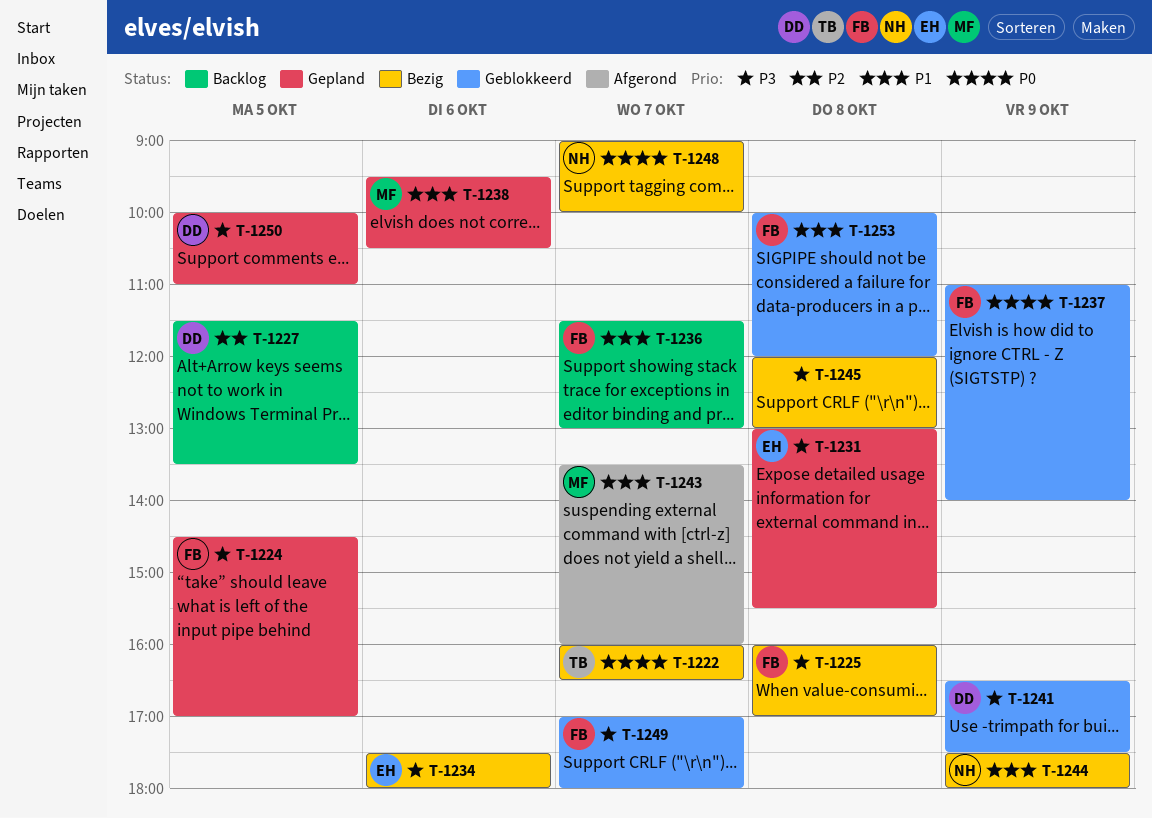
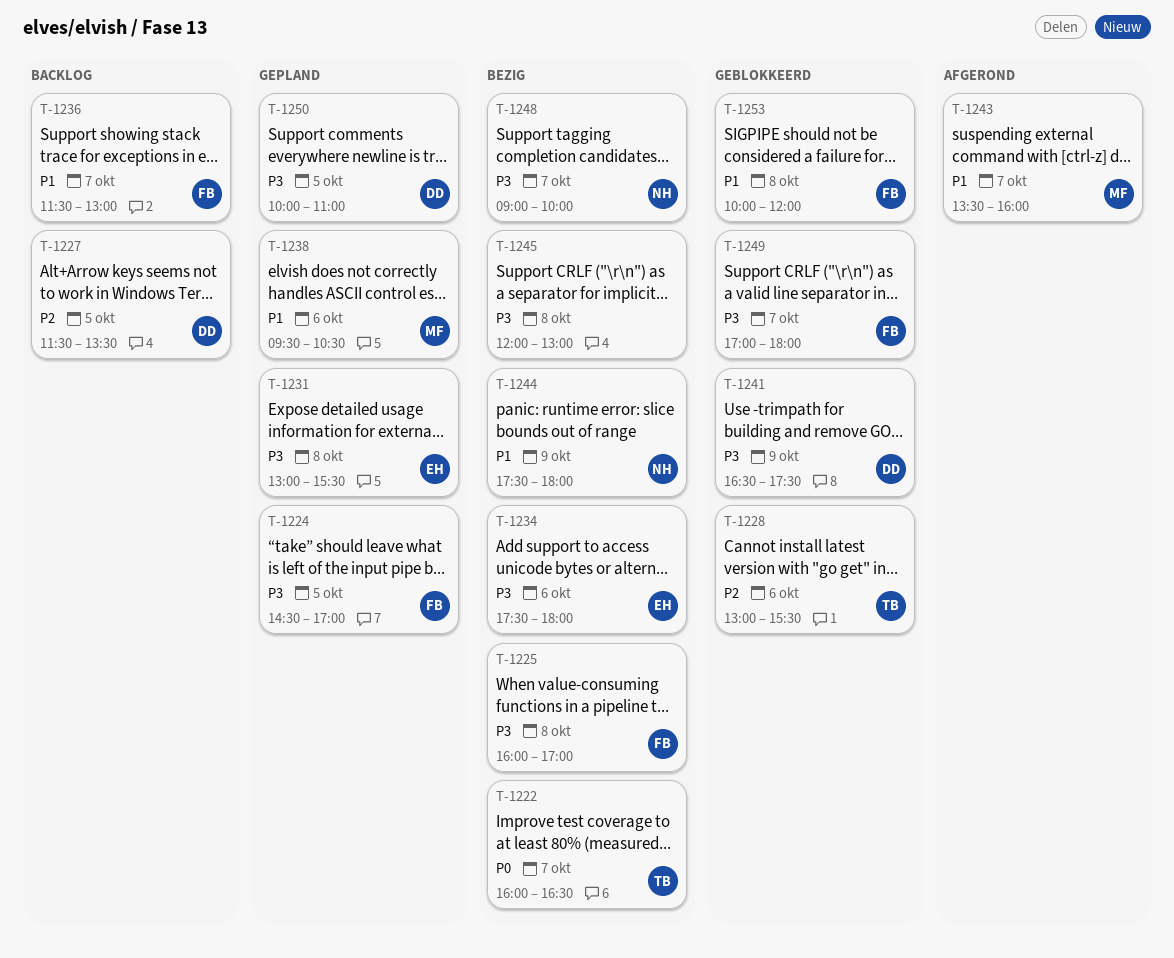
T-1228: none -> present
T-1237: present -> none
T-1248, priority: P0 -> P3

